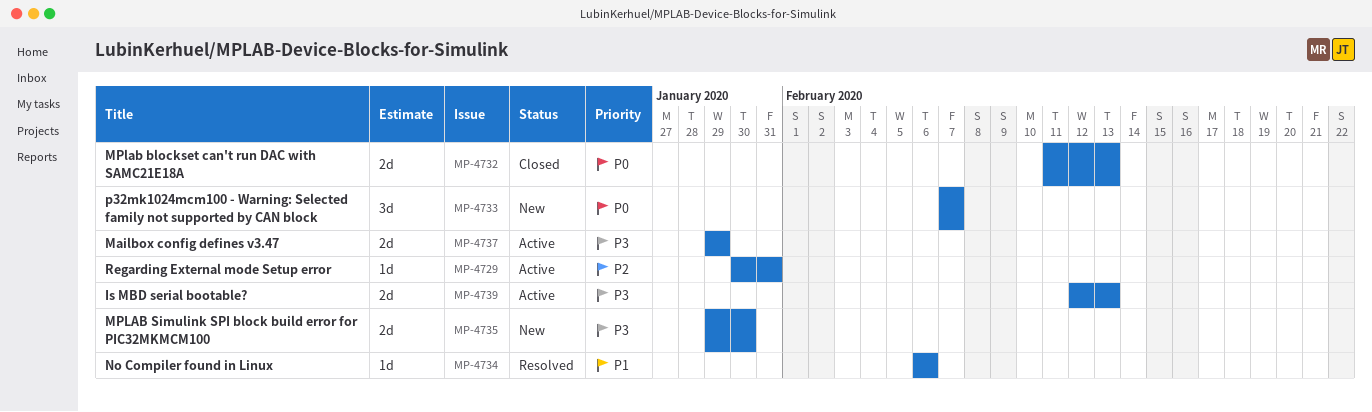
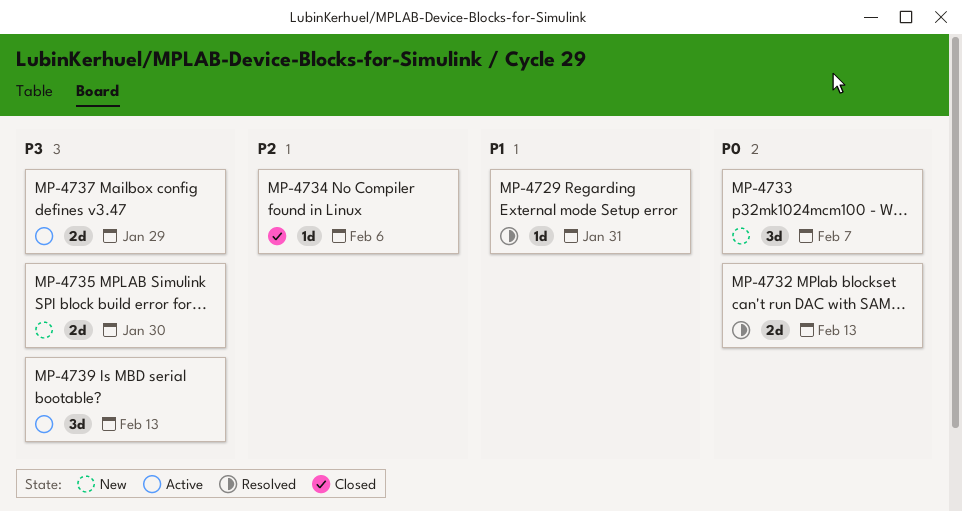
MP-4729, status: Active -> Resolved
MP-4729, priority: P2 -> P1
MP-4732, status: Closed -> Resolved
MP-4734, status: Resolved -> Closed
MP-4734, priority: P1 -> P2
MP-4739, estimate: 2d -> 3d

